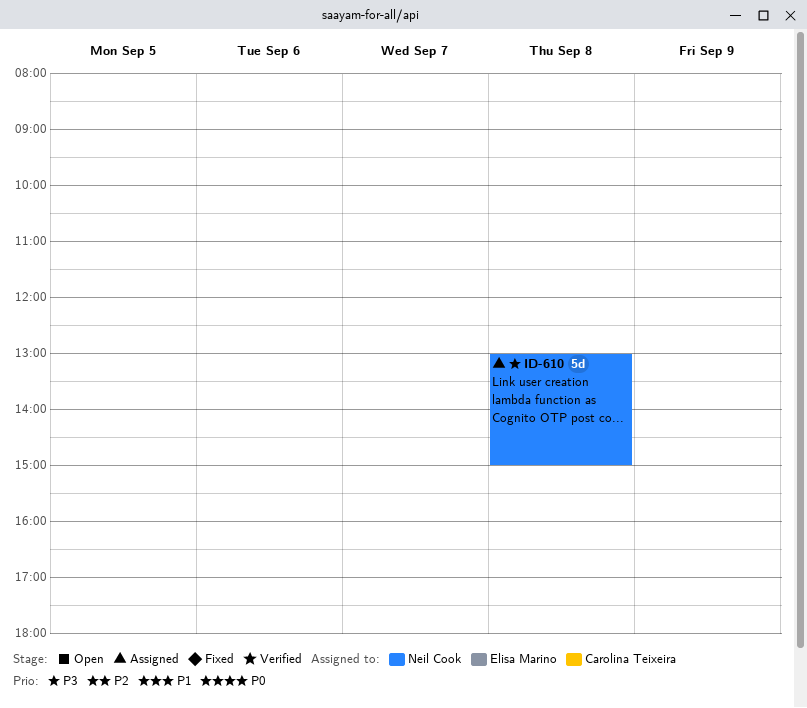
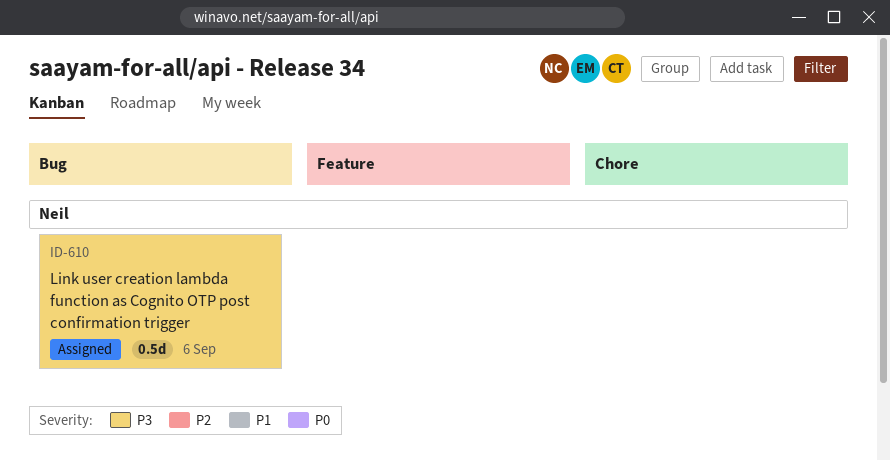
ID-610, estimate: 5d -> 0.5d
ID-610, day: Sep 8 -> Sep 6

